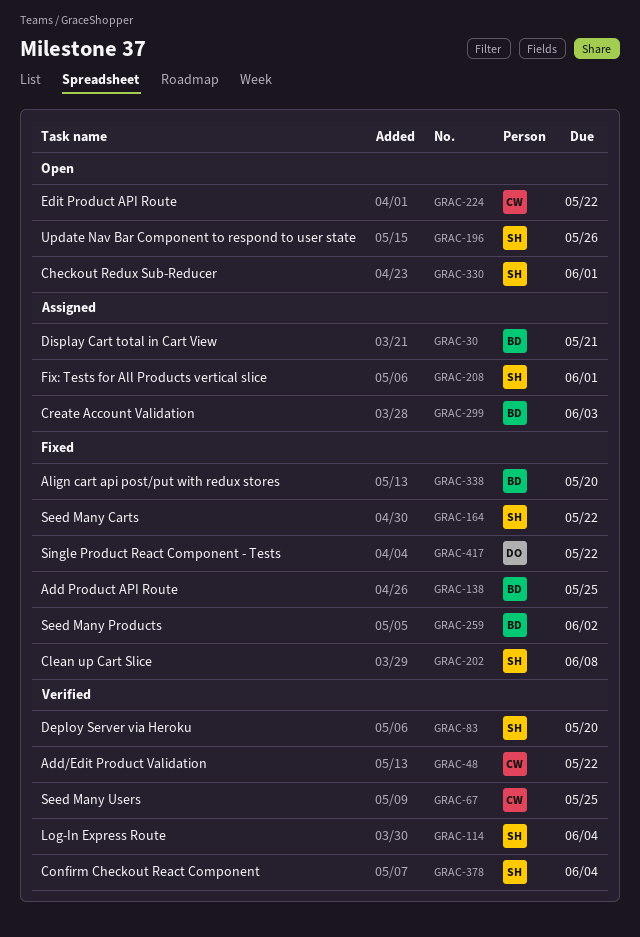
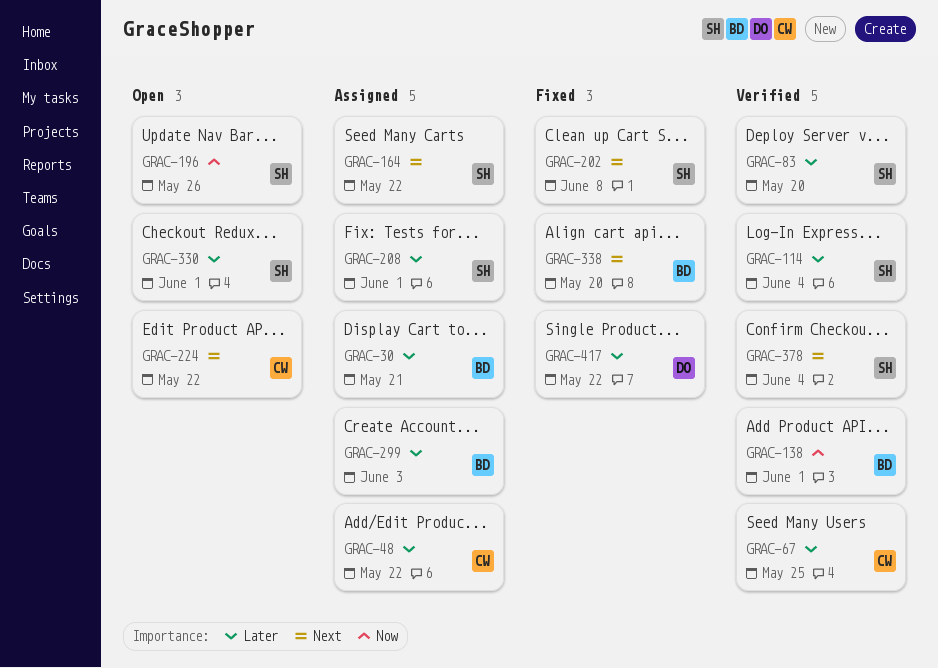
GRAC-48, status: Verified -> Assigned
GRAC-138, status: Fixed -> Verified
GRAC-138, due: May 25 -> Jun 1
GRAC-164, status: Fixed -> Assigned
GRAC-259: present -> none

